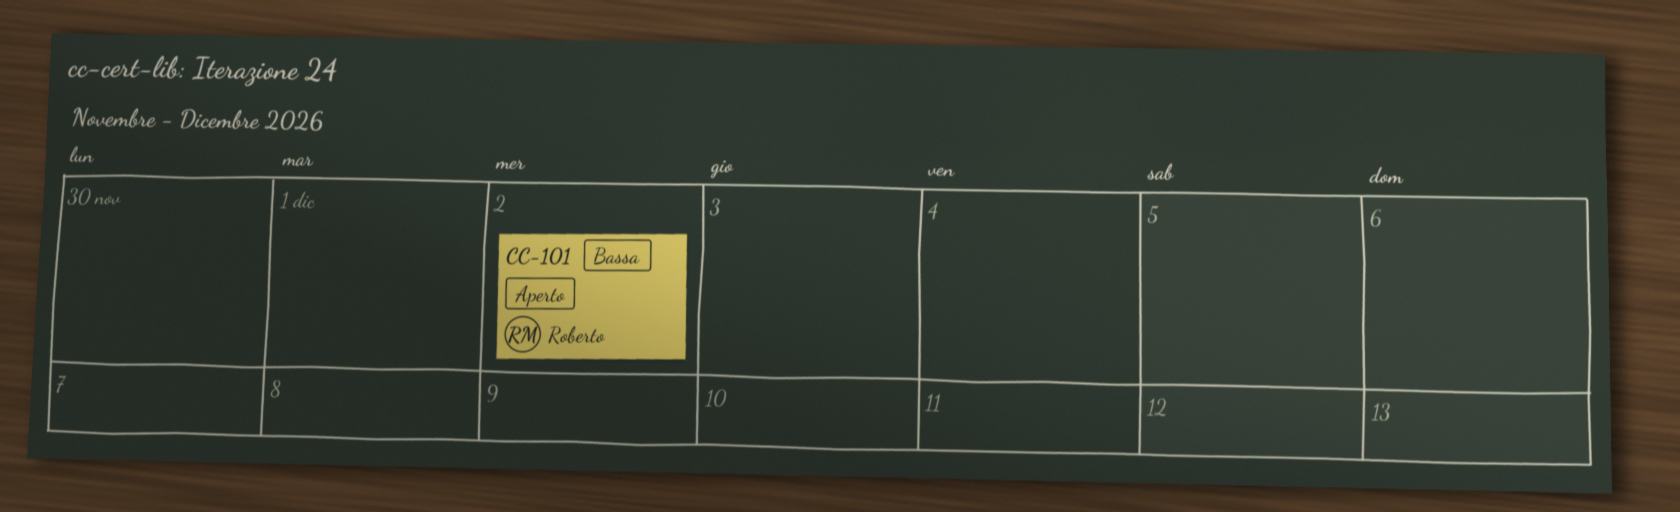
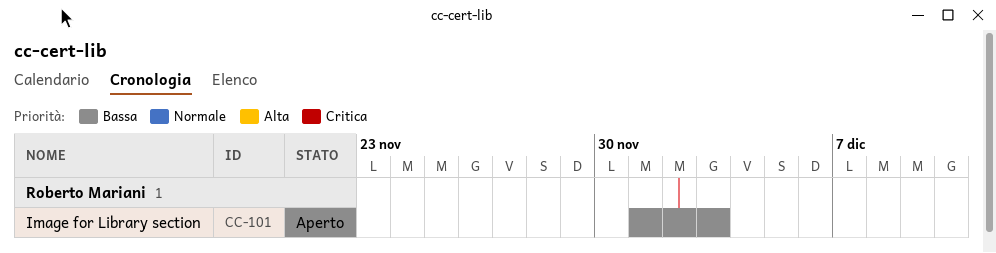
CC-101, due: Dec 2 -> Dec 3

